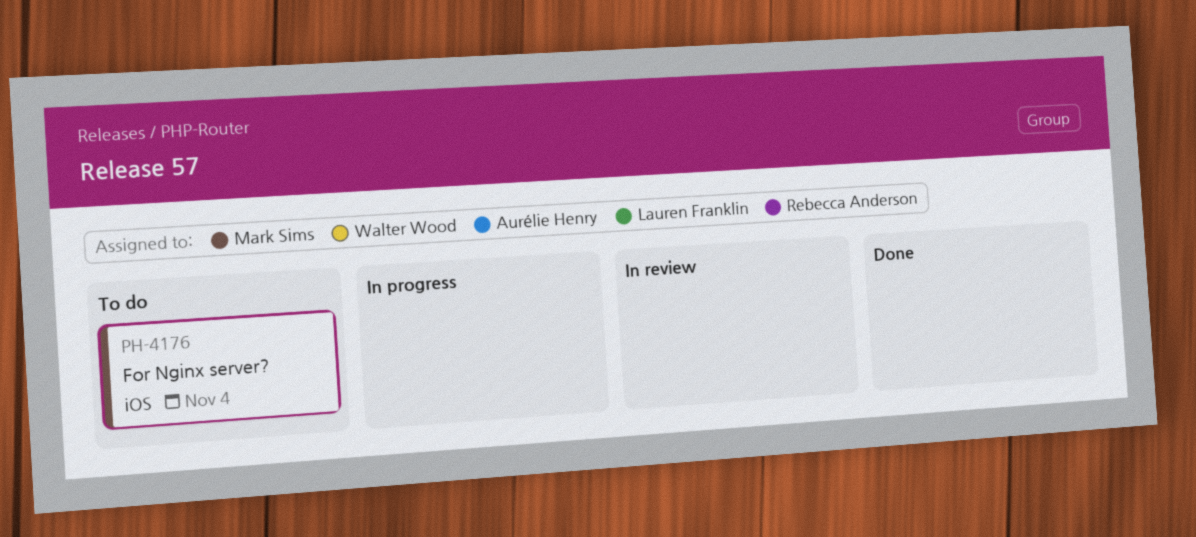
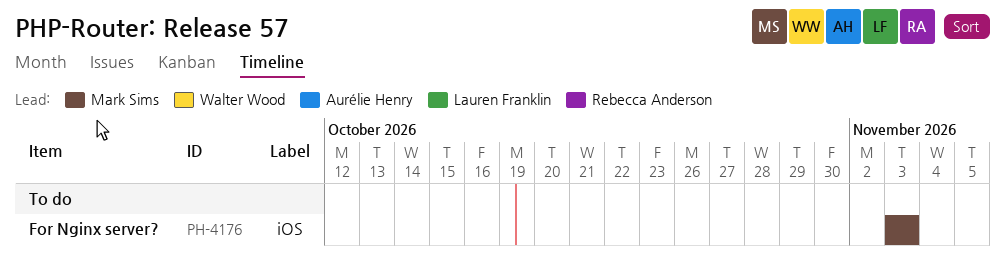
PH-4176, due: Nov 4 -> Nov 3

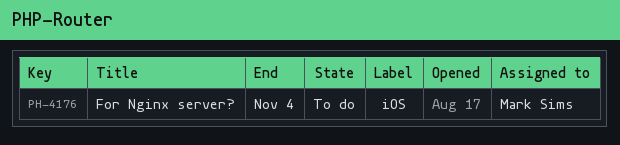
PH-4176, due: Nov 3 -> Nov 4

